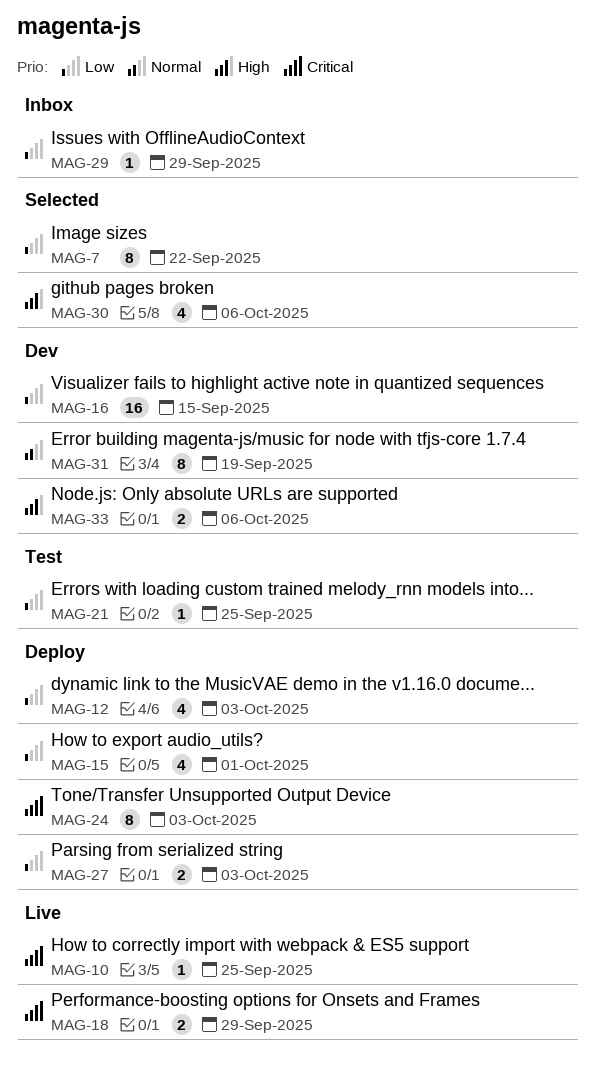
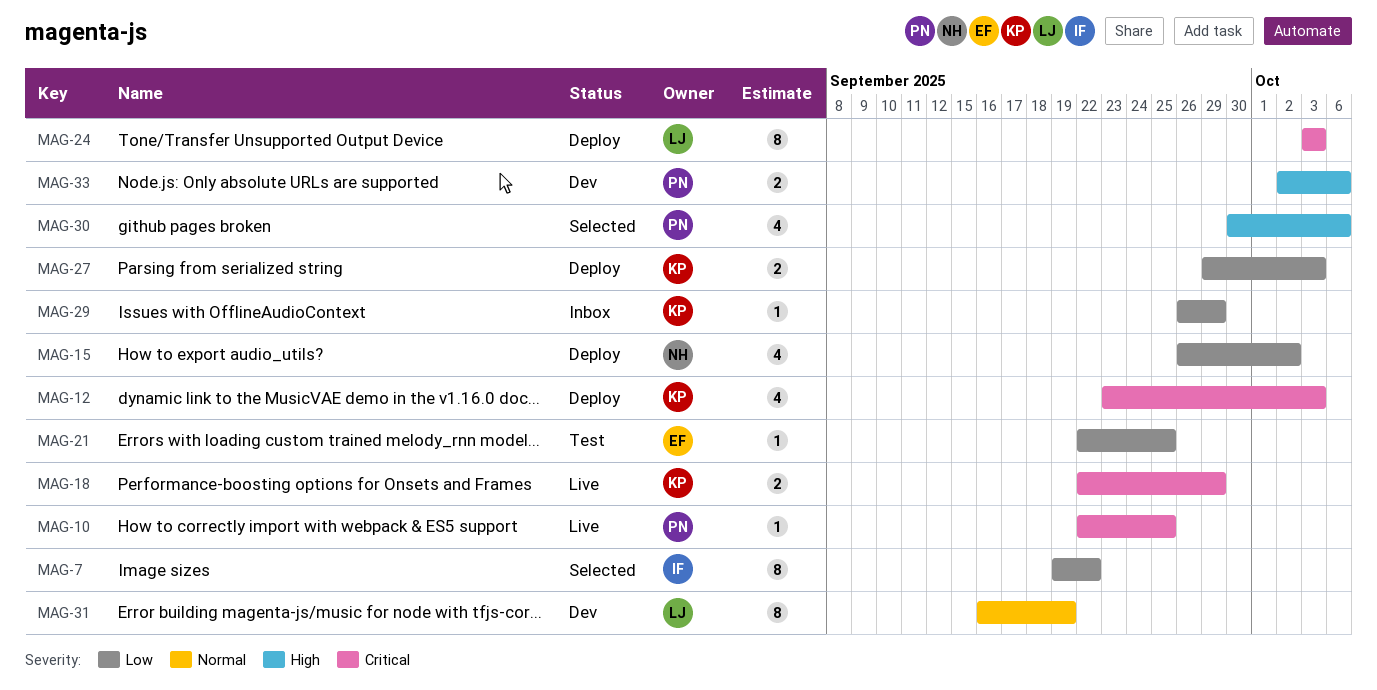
MAG-12, priority: Low -> Critical
MAG-15, due: Oct 1 -> Oct 2
MAG-16: present -> none

